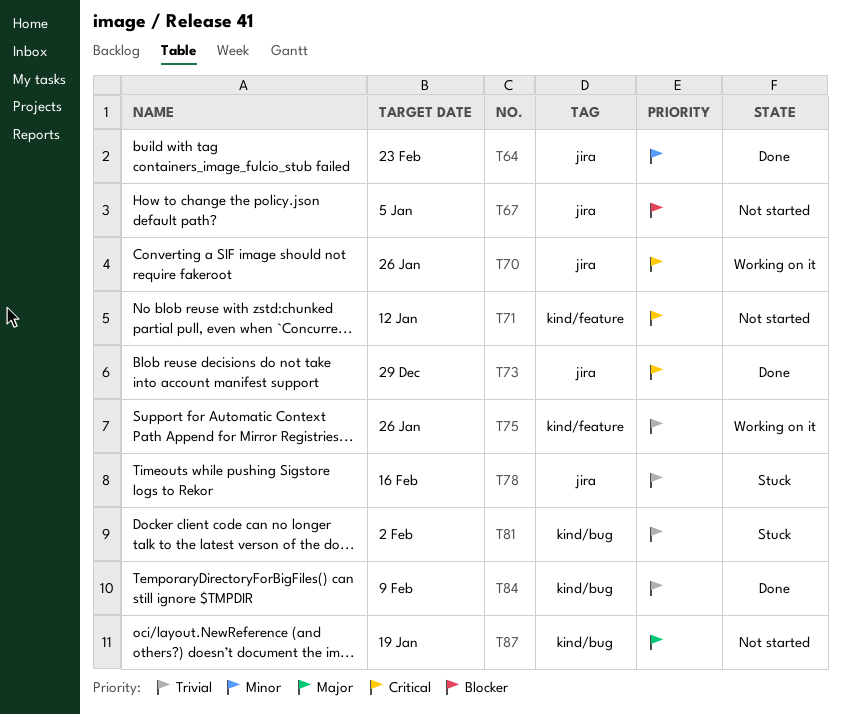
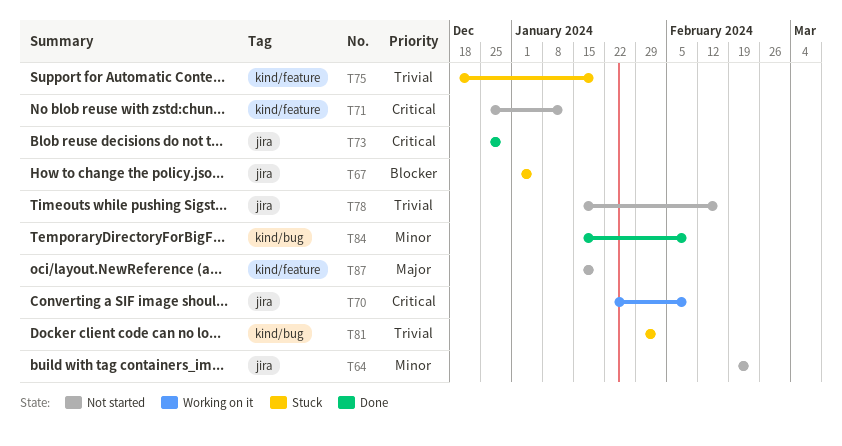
T64, status: Done -> Not started
T67, status: Not started -> Stuck
T70, due: Jan 26 -> Feb 9
T75, status: Working on it -> Stuck
T75, due: Jan 26 -> Jan 19
T78, status: Stuck -> Not started
T84, priority: Trivial -> Minor
T87, label: kind/bug -> kind/feature

